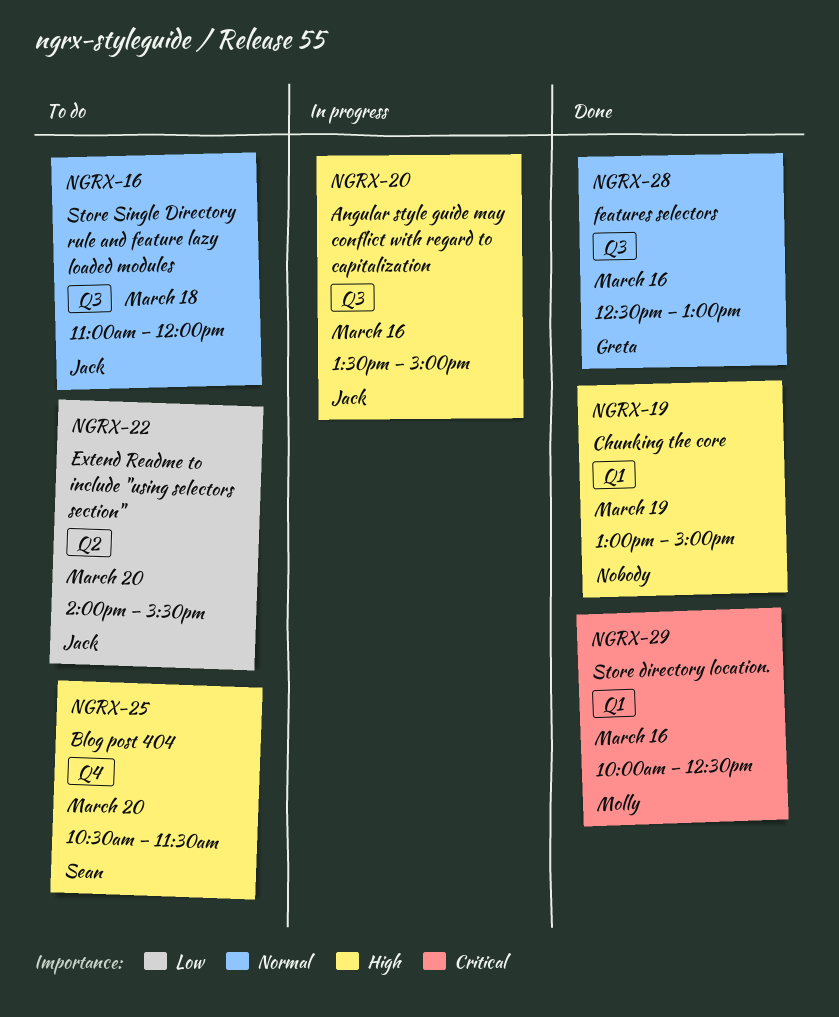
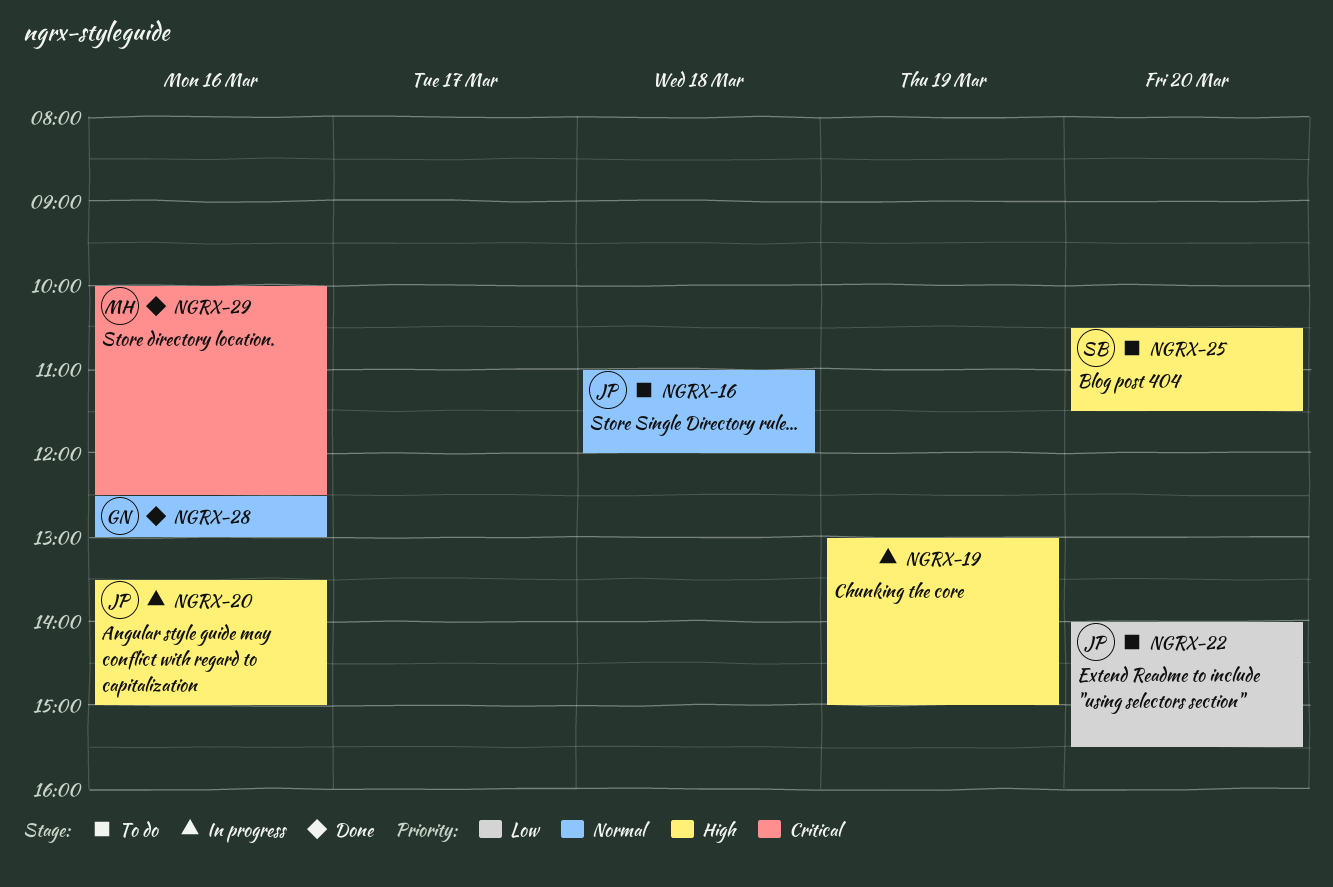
NGRX-19, status: Done -> In progress

